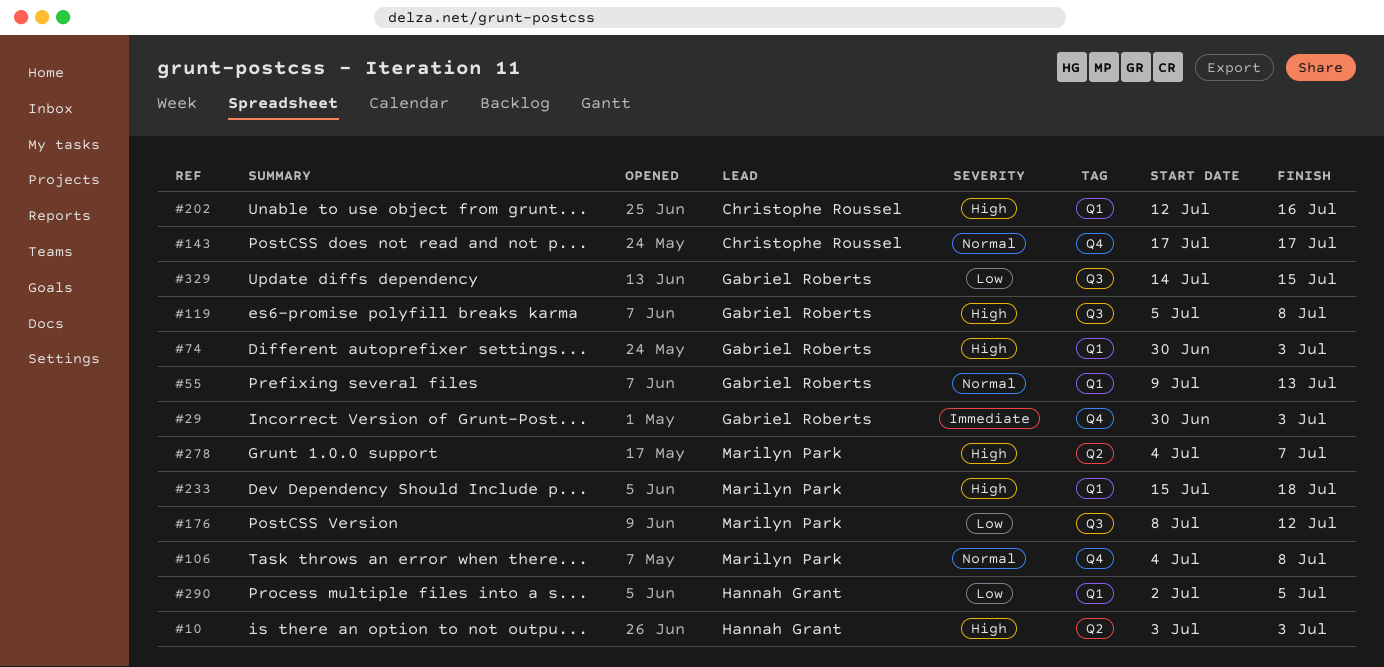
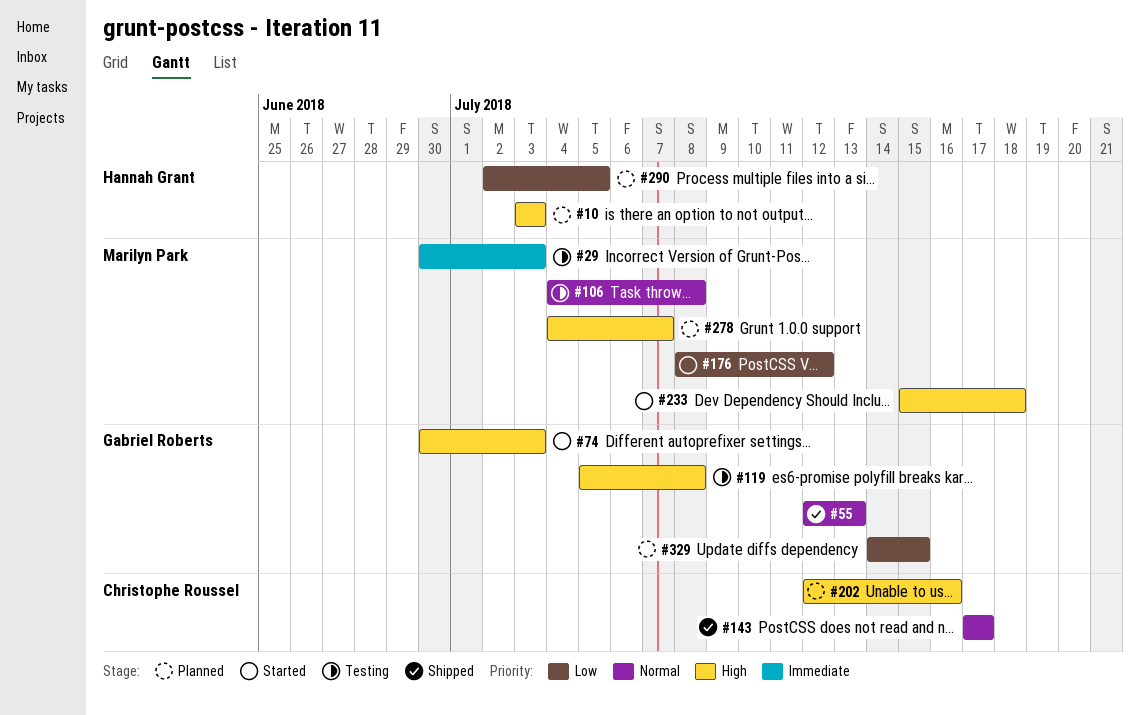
#29, owner: Gabriel Roberts -> Marilyn Park
#55, start: Jul 9 -> Jul 12

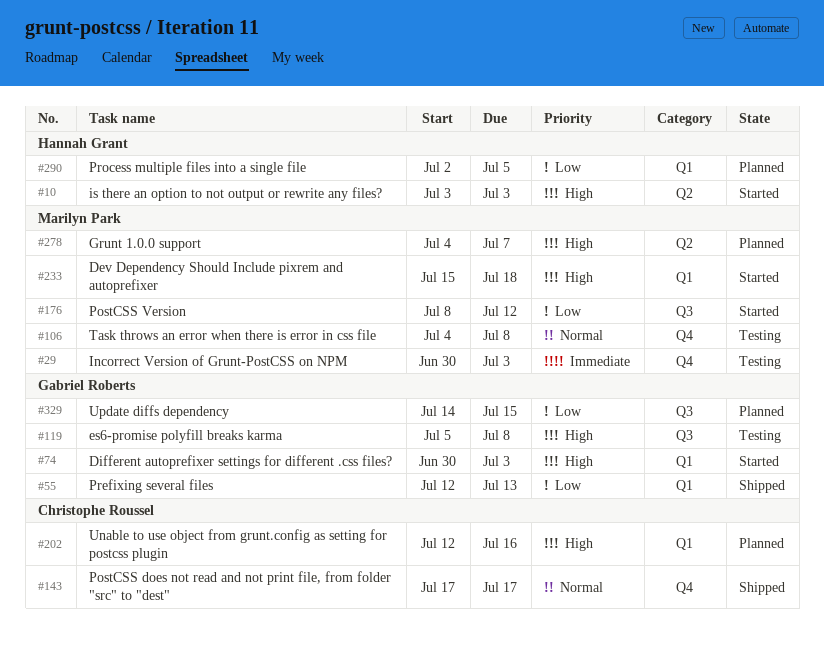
#10, status: Planned -> Started
#55, priority: Normal -> Low

